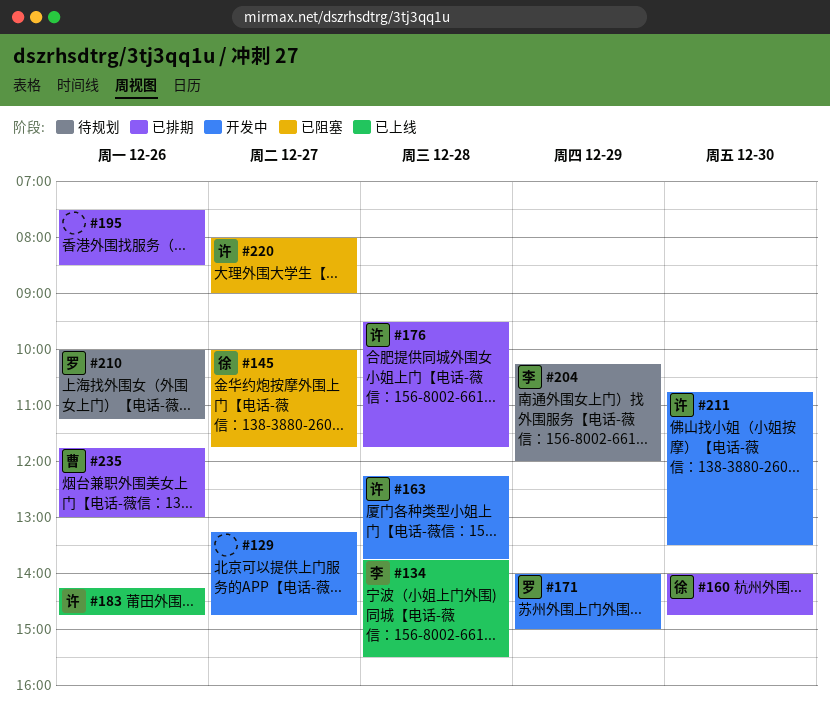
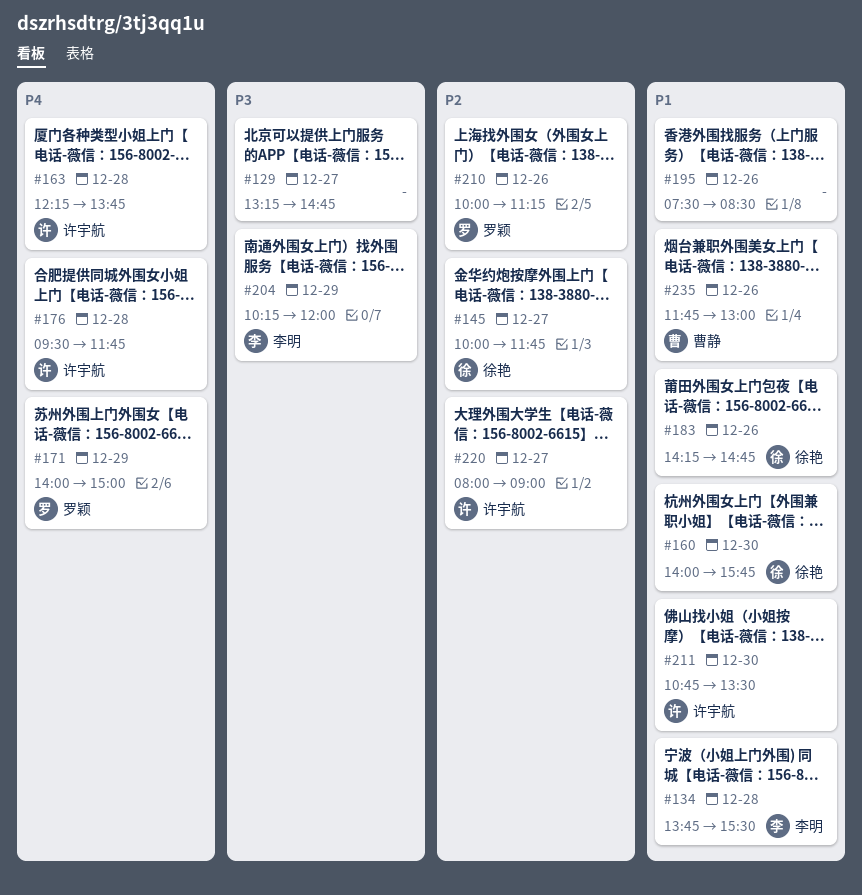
#160, ends: 14:45 -> 15:45
#183, owner: 许宇航 -> 徐艳

